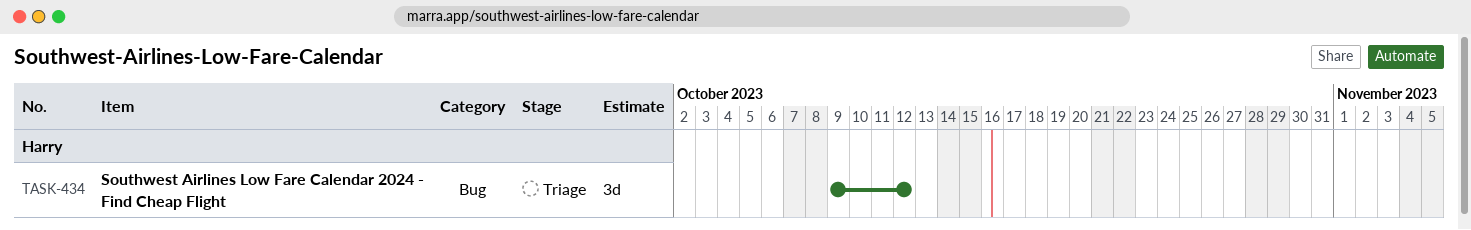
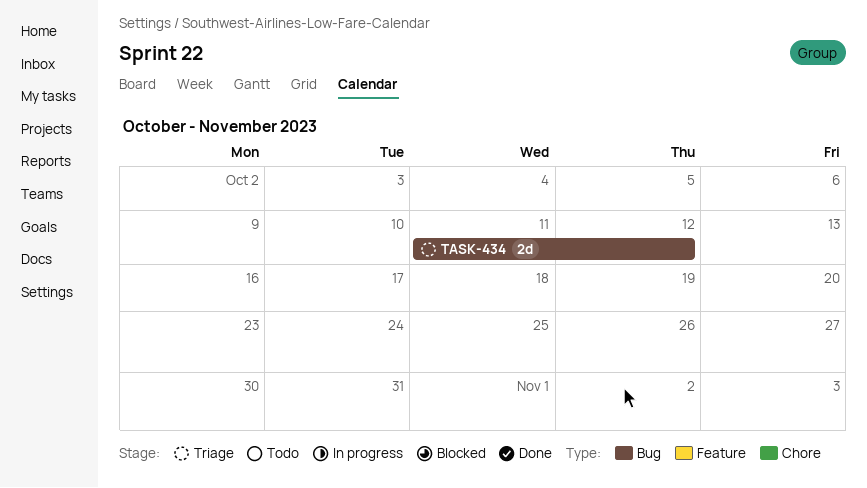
TASK-434, estimate: 3d -> 2d
TASK-434, start: Oct 9 -> Oct 11

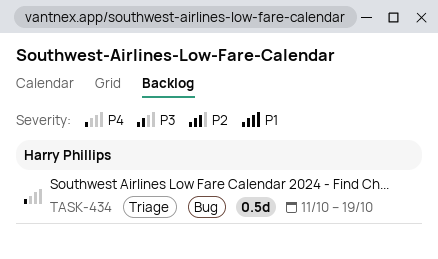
TASK-434, estimate: 2d -> 0.5d
TASK-434, due: Oct 12 -> Oct 19

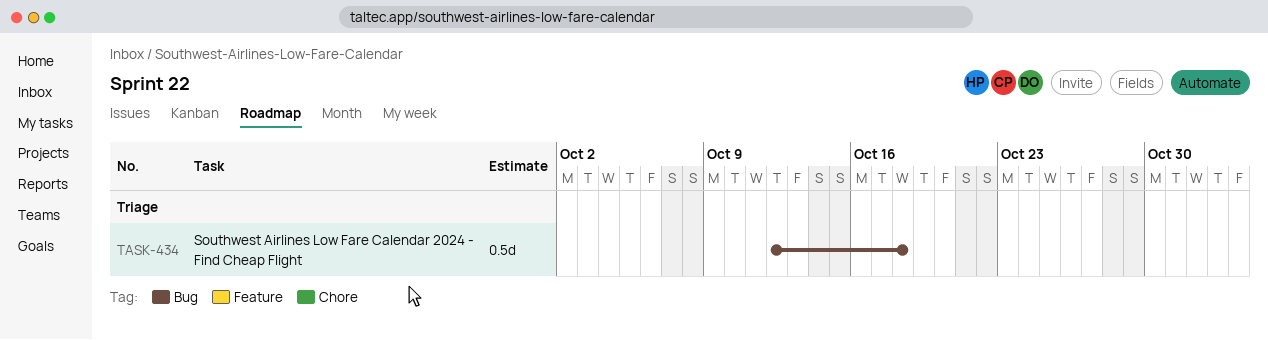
TASK-434, start: Oct 11 -> Oct 12
TASK-434, due: Oct 19 -> Oct 18

